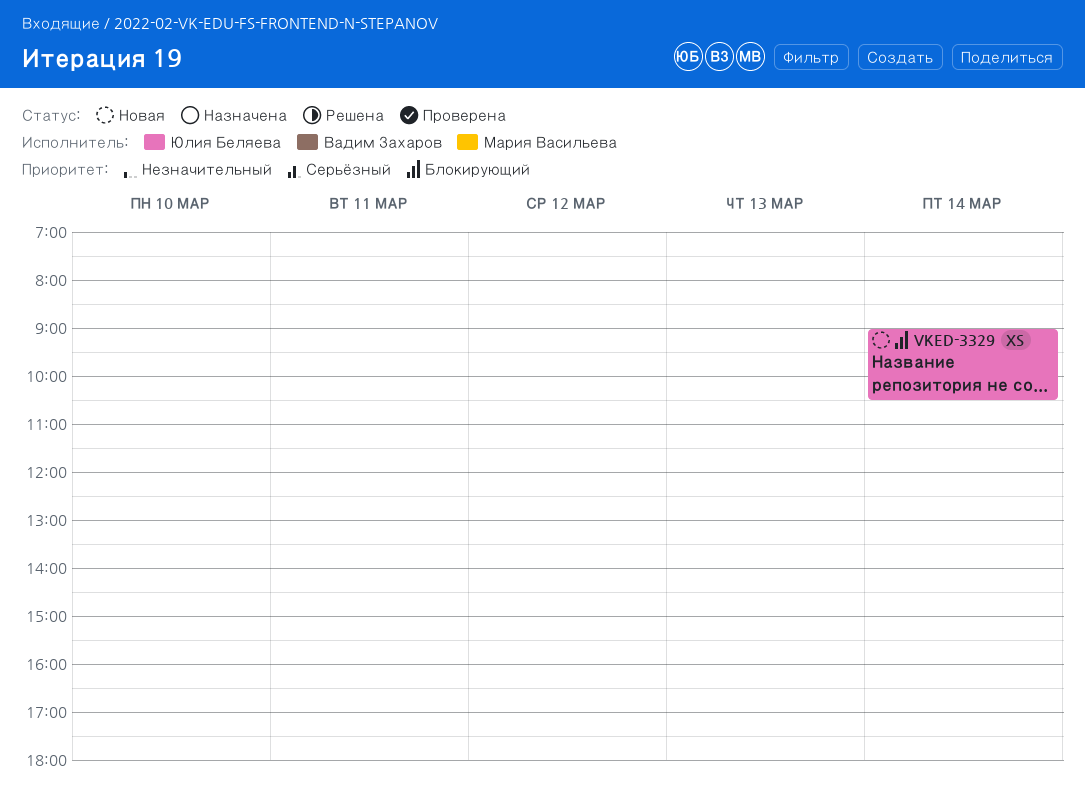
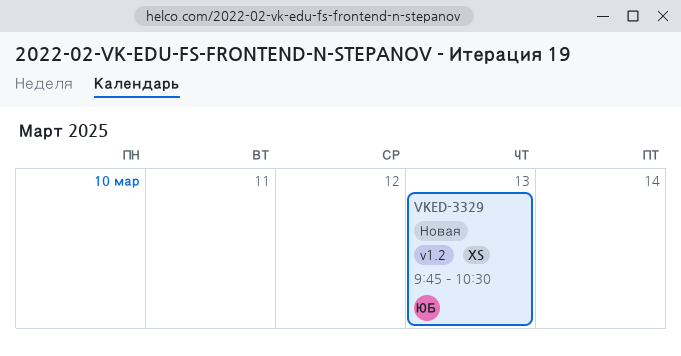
VKED-3329, day: Mar 14 -> Mar 13
VKED-3329, begins: 09:00 -> 09:45

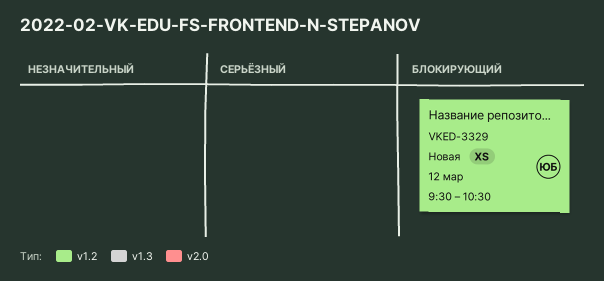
VKED-3329, day: Mar 13 -> Mar 12
VKED-3329, begins: 09:45 -> 09:30

